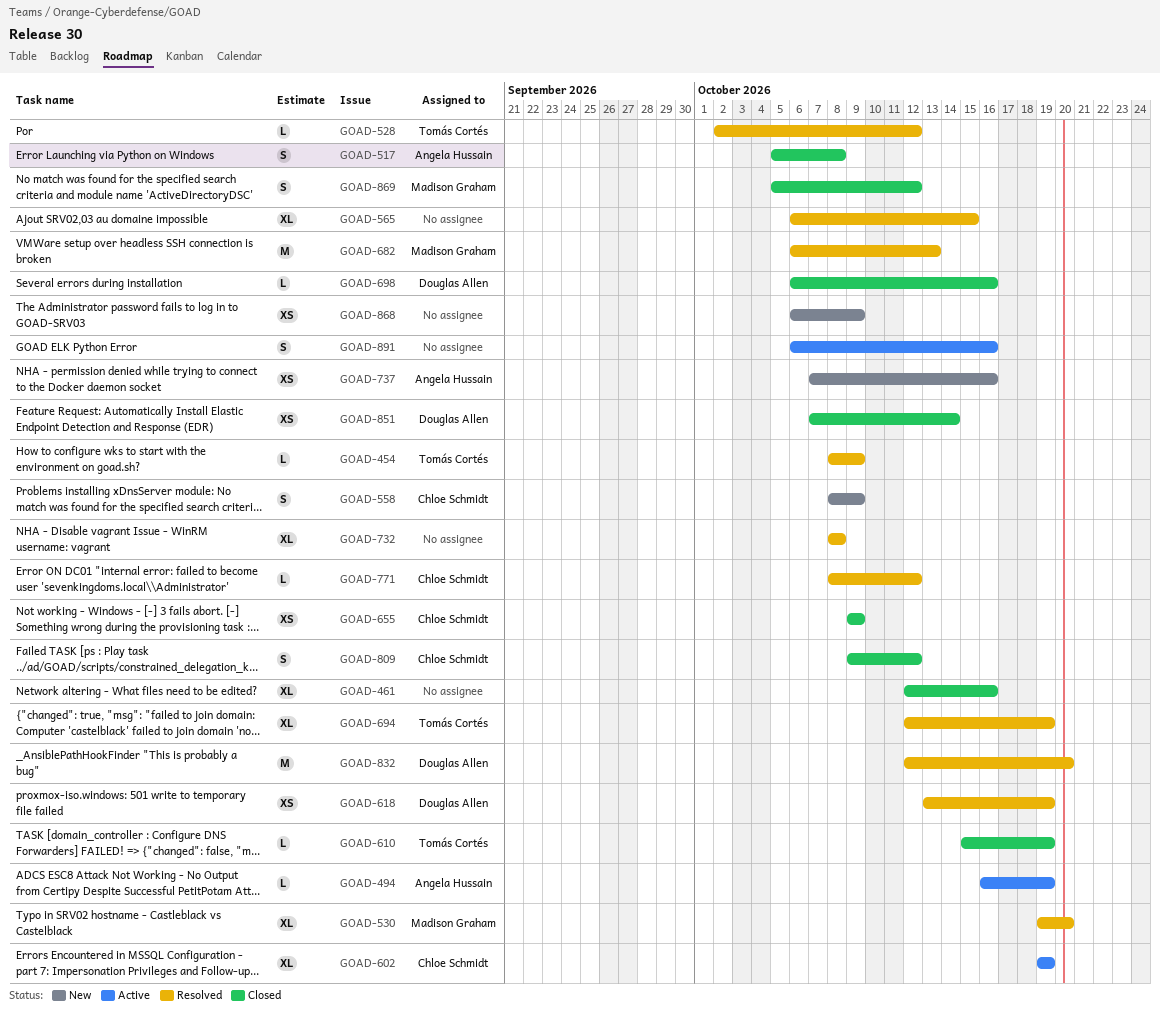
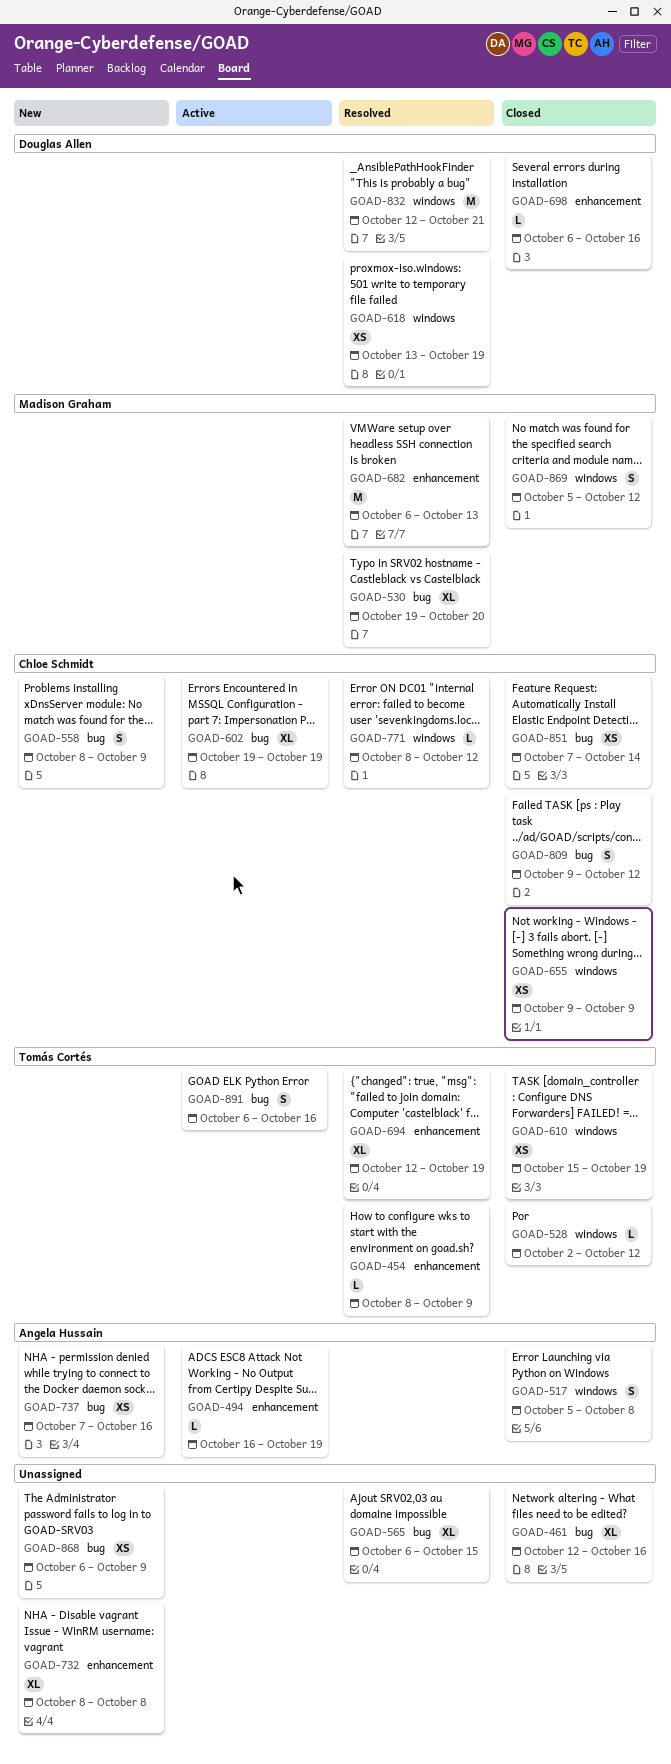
GOAD-528, status: Resolved -> Closed
GOAD-610, estimate: L -> XS
GOAD-732, status: Resolved -> New
GOAD-832, due: Oct 20 -> Oct 21
GOAD-851, owner: Douglas Allen -> Chloe Schmidt
GOAD-891, owner: none -> Tomás Cortés

